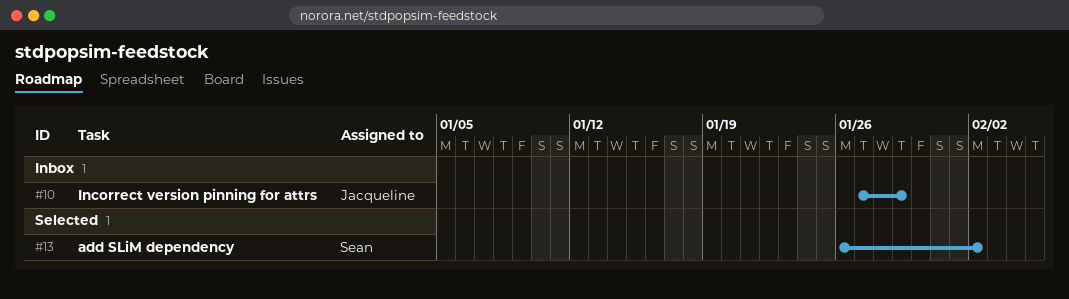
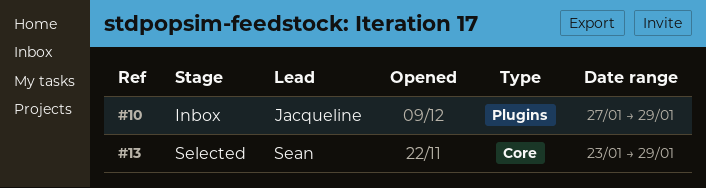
#13, start: Jan 26 -> Jan 23
#13, due: Feb 2 -> Jan 29

